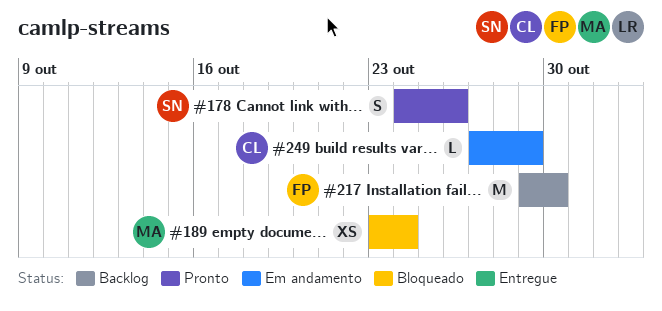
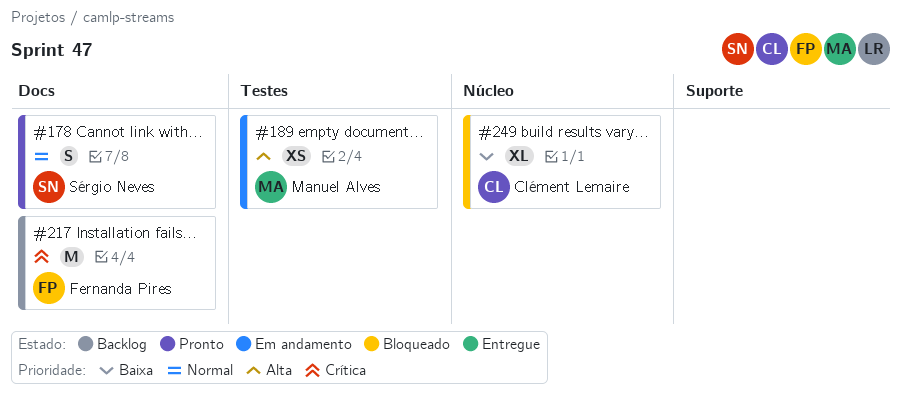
#189, status: Bloqueado -> Em andamento
#249, status: Em andamento -> Bloqueado
#249, estimate: L -> XL

